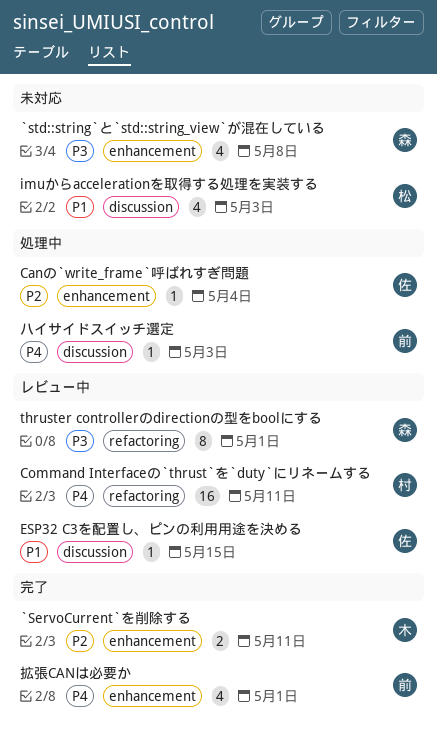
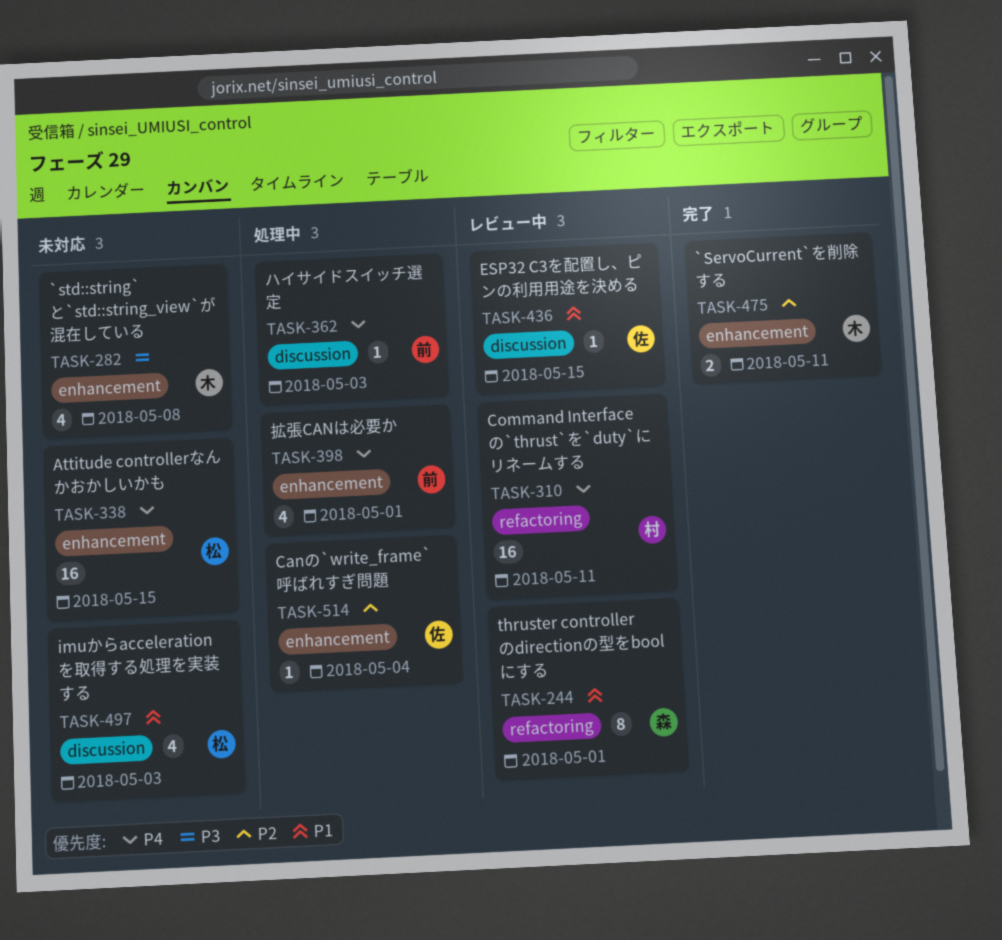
`std::string`と`std::string_view`が混在している, owner: 森 -> 木
Attitude controllerなんかおかしいかも: none -> present
thruster controllerのdirectionの型をboolにする, priority: P3 -> P1
拡張CANは必要か, status: 完了 -> 処理中

